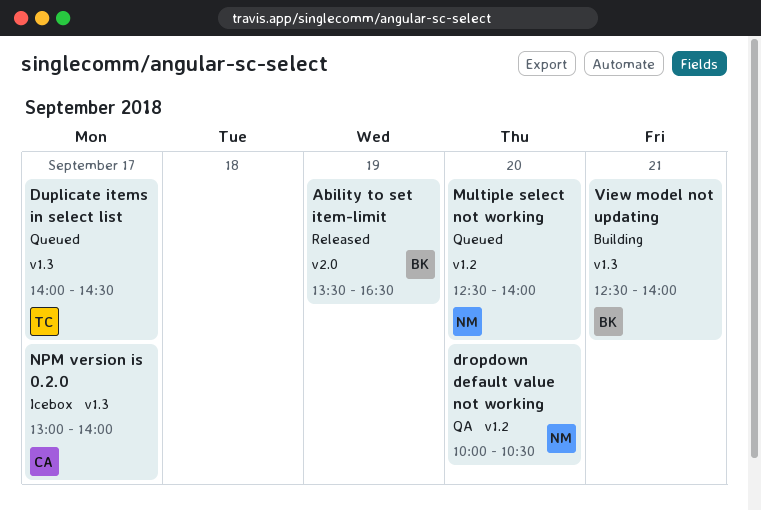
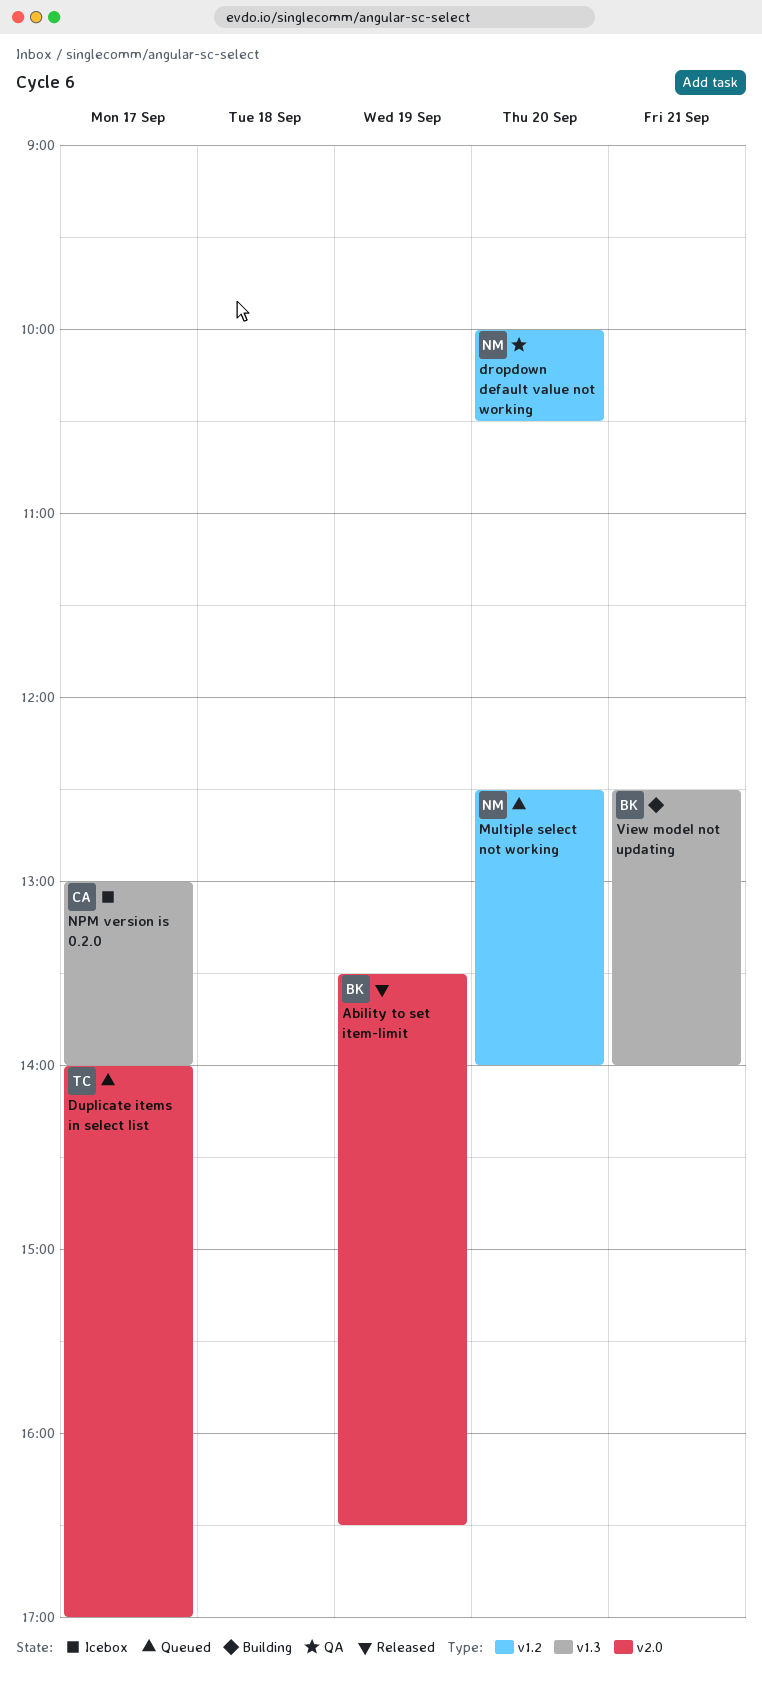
Duplicate items in select list, label: v1.3 -> v2.0
Duplicate items in select list, ends: 14:30 -> 17:00

